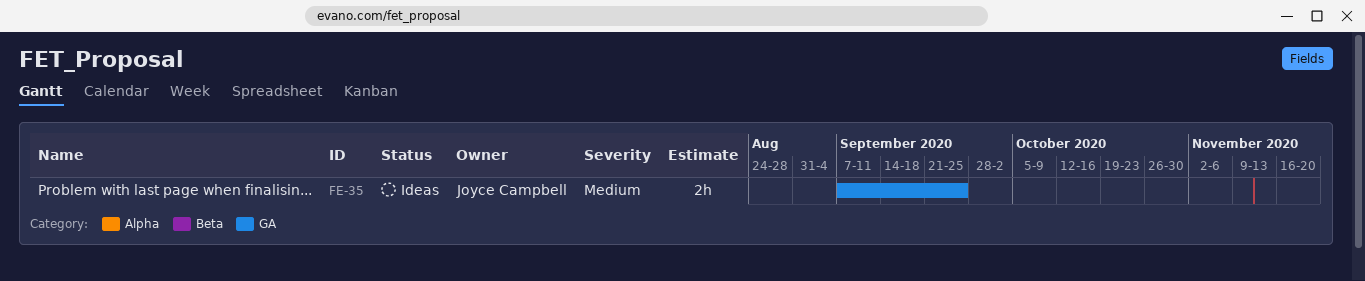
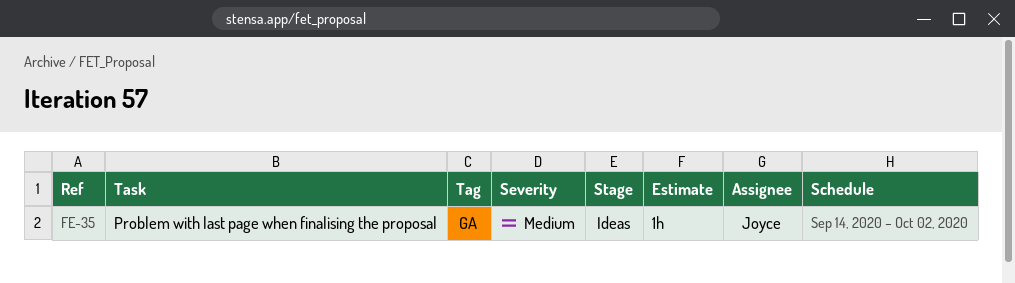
FE-35, estimate: 2h -> 1h
FE-35, start: Sep 7 -> Sep 14
FE-35, due: Sep 25 -> Oct 2

